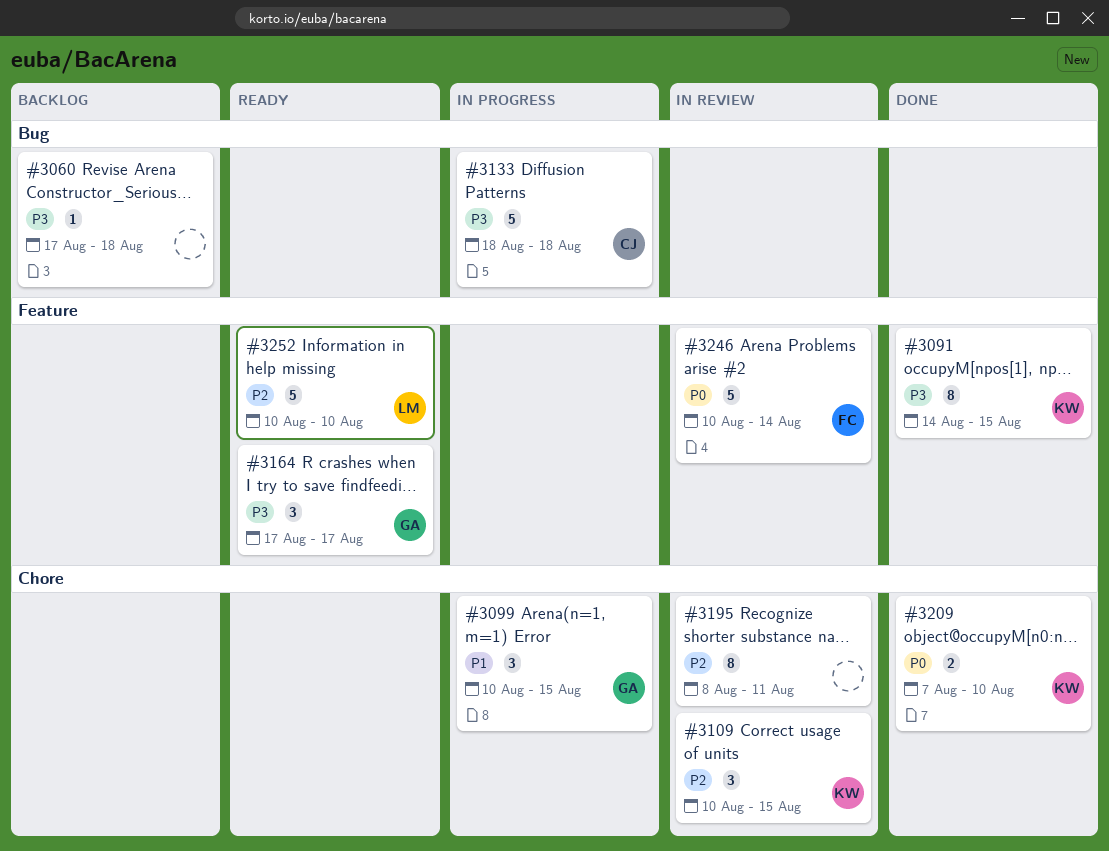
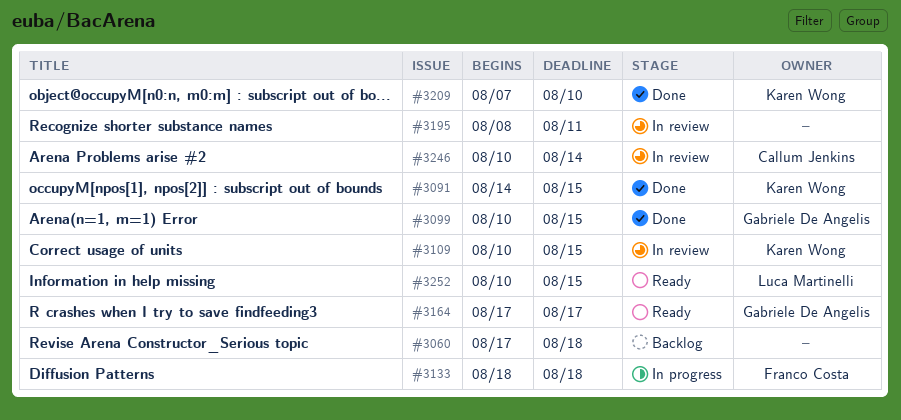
#3099, status: In progress -> Done
#3133, owner: Callum Jenkins -> Franco Costa
#3246, owner: Franco Costa -> Callum Jenkins
#3252, due: Aug 10 -> Aug 15

